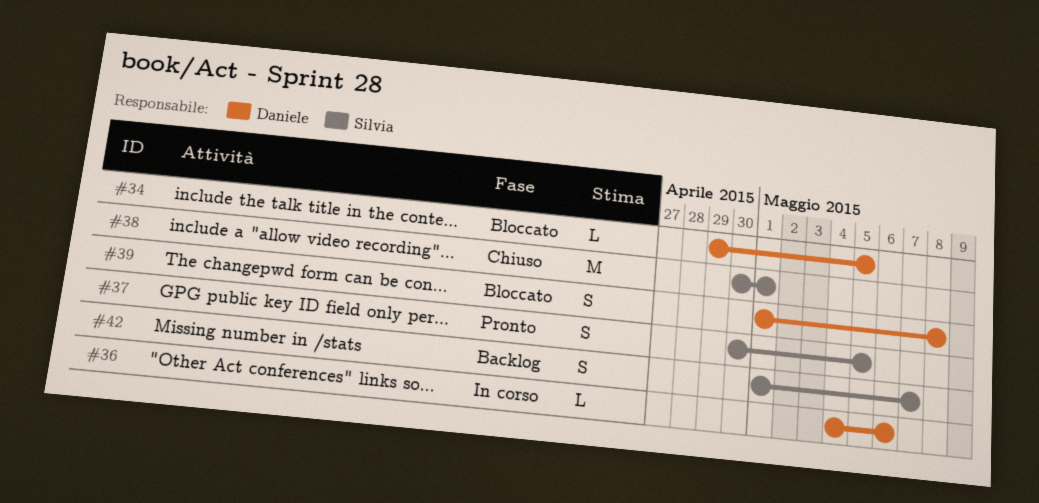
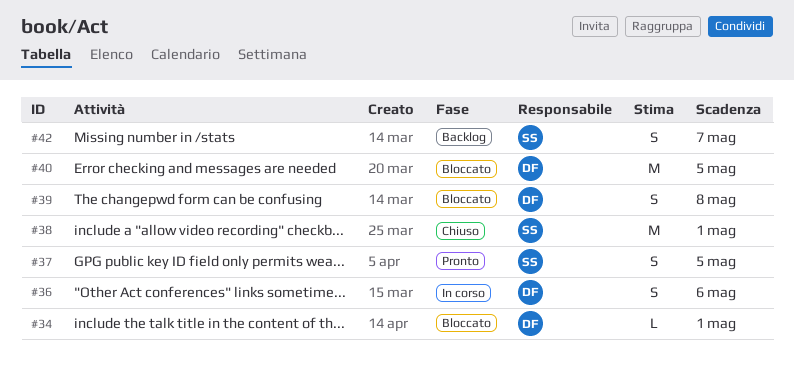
#34, due: May 5 -> May 1
#36, estimate: L -> S
#40: none -> present

